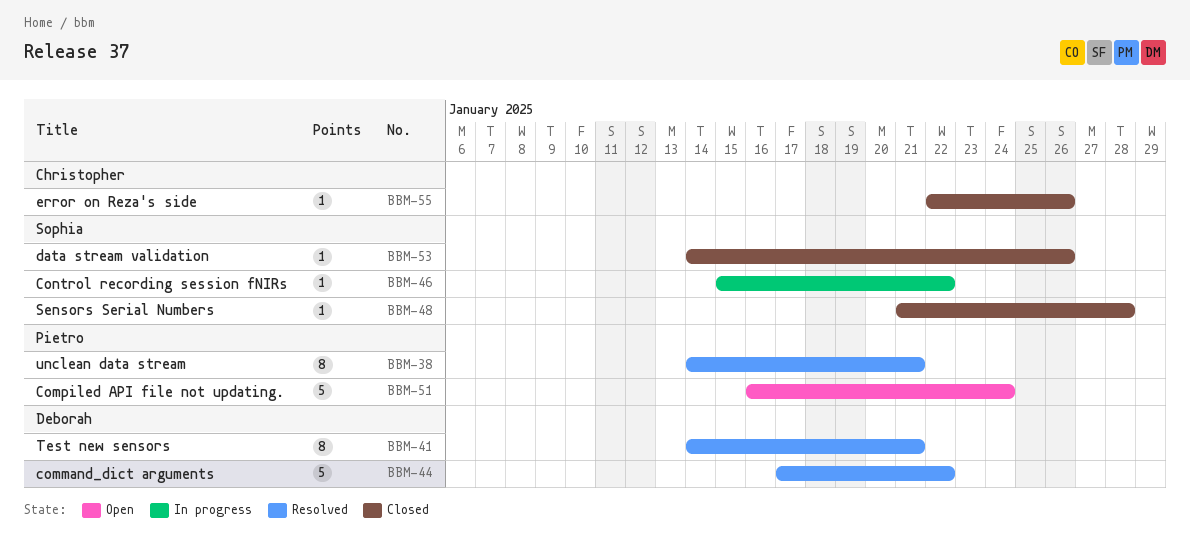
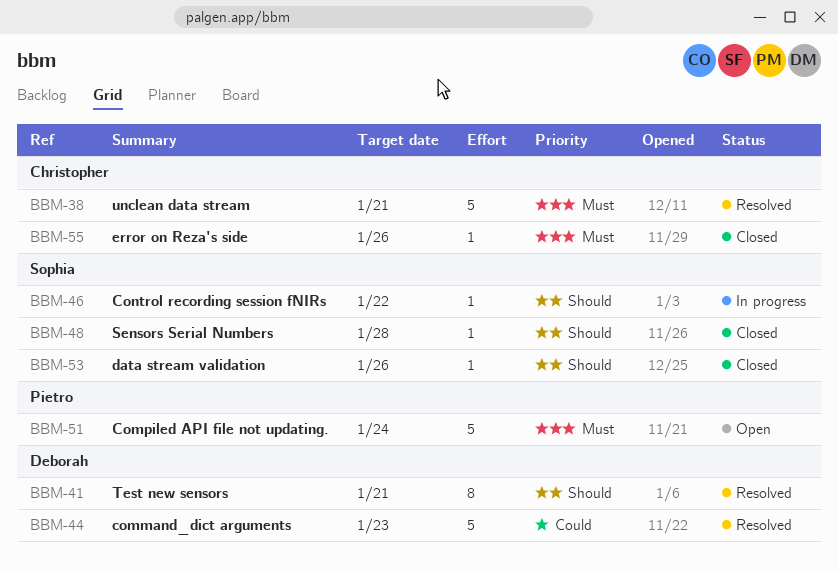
BBM-38, owner: Pietro -> Christopher
BBM-38, estimate: 8 -> 5
BBM-44, due: Jan 22 -> Jan 23

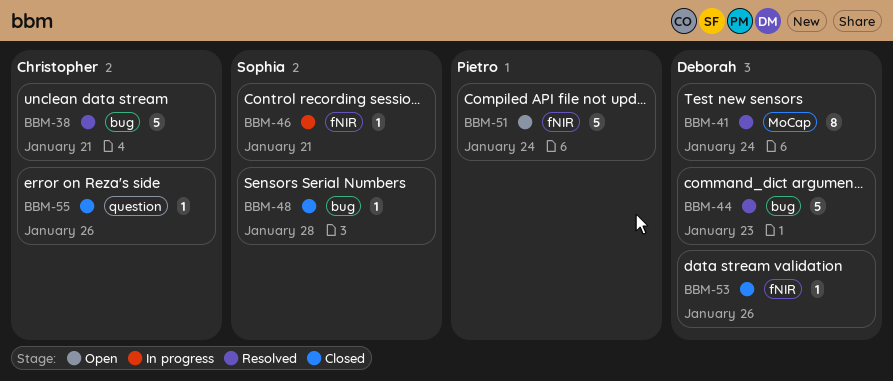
BBM-41, due: Jan 21 -> Jan 24
BBM-46, due: Jan 22 -> Jan 21
BBM-53, owner: Sophia -> Deborah

